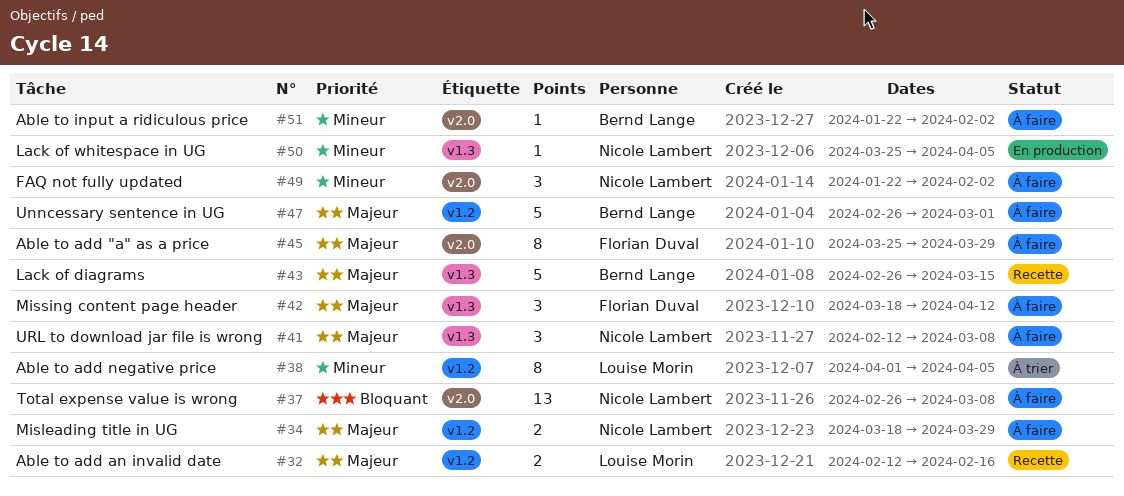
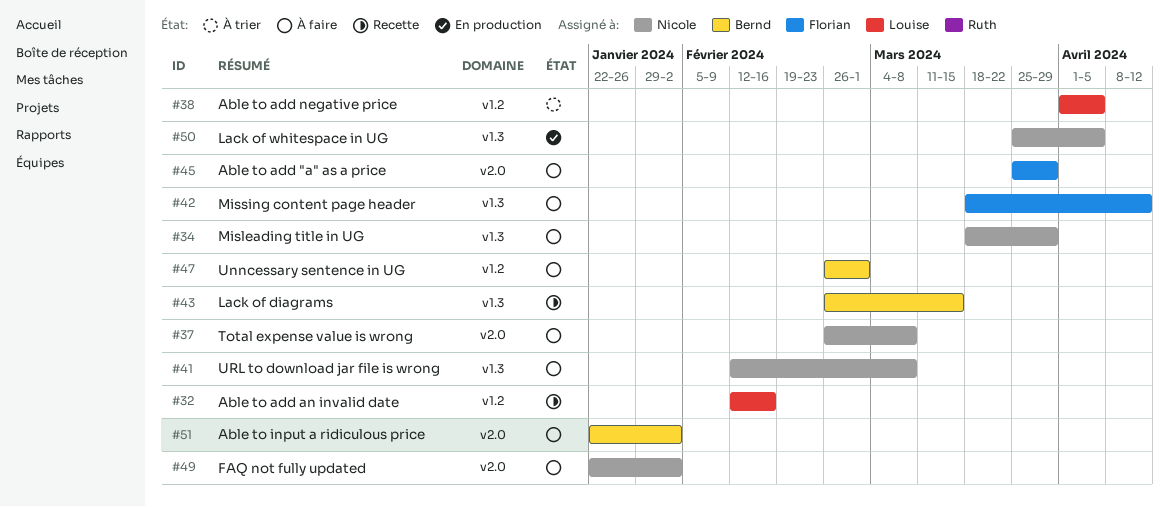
#34, label: v1.2 -> v1.3

